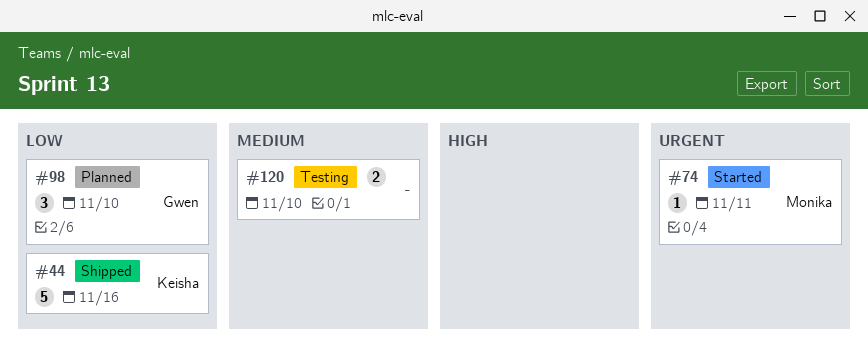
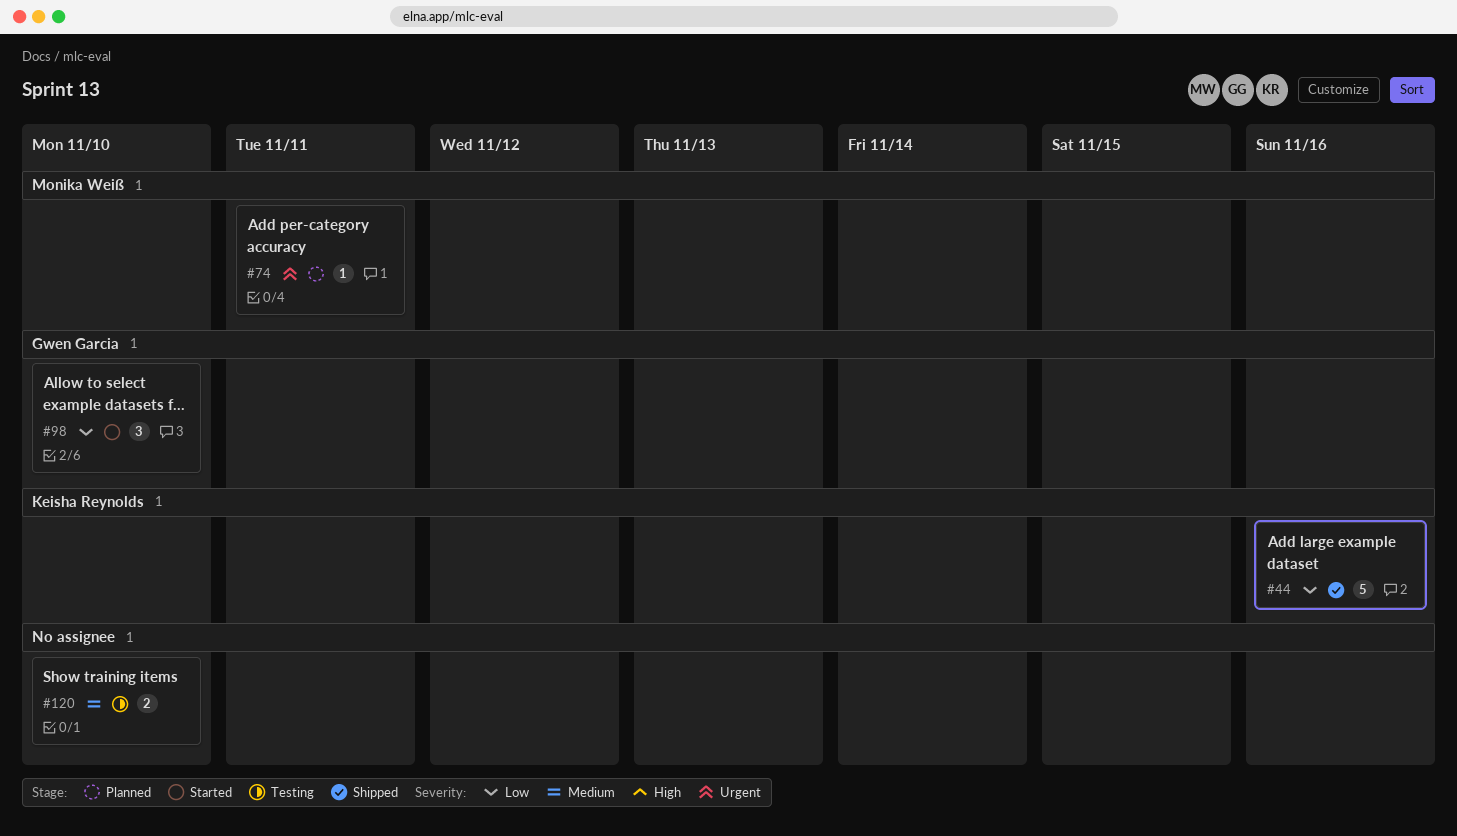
#74, status: Started -> Planned
#98, status: Planned -> Started

